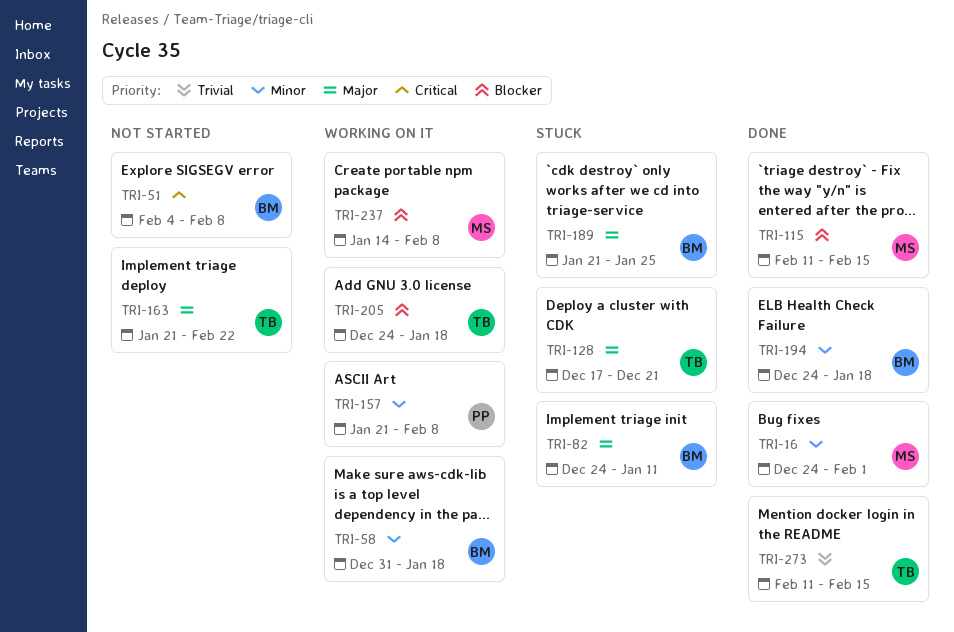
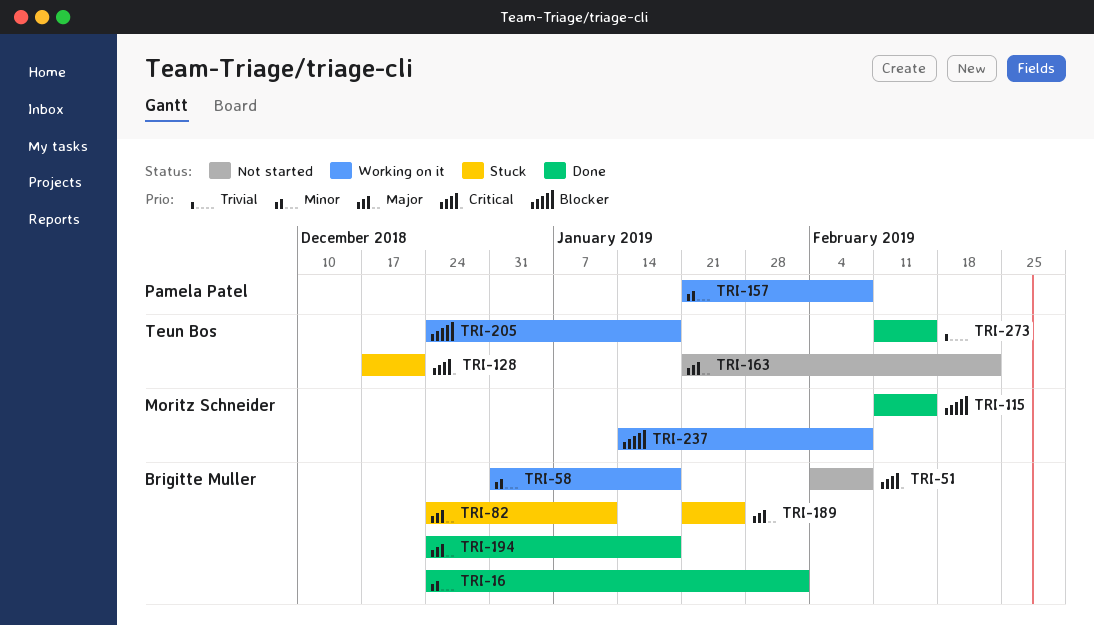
TRI-16, owner: Moritz Schneider -> Brigitte Muller
TRI-128, priority: Major -> Critical
TRI-194, priority: Minor -> Major

